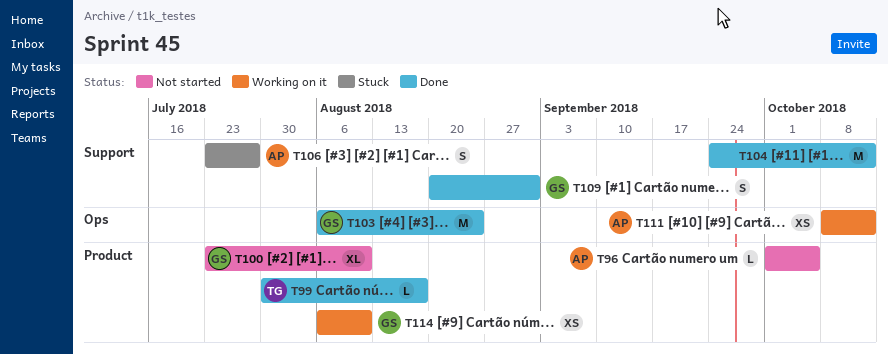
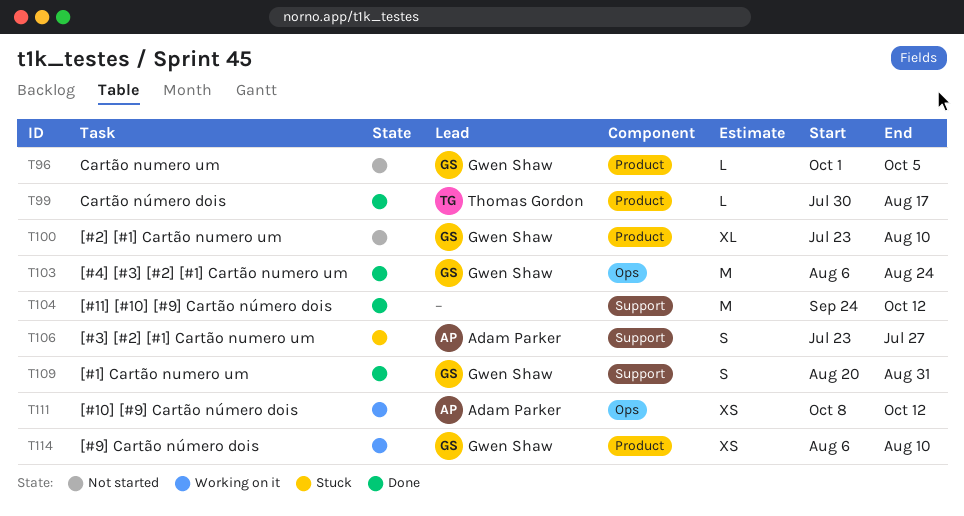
T96, owner: Adam Parker -> Gwen Shaw

